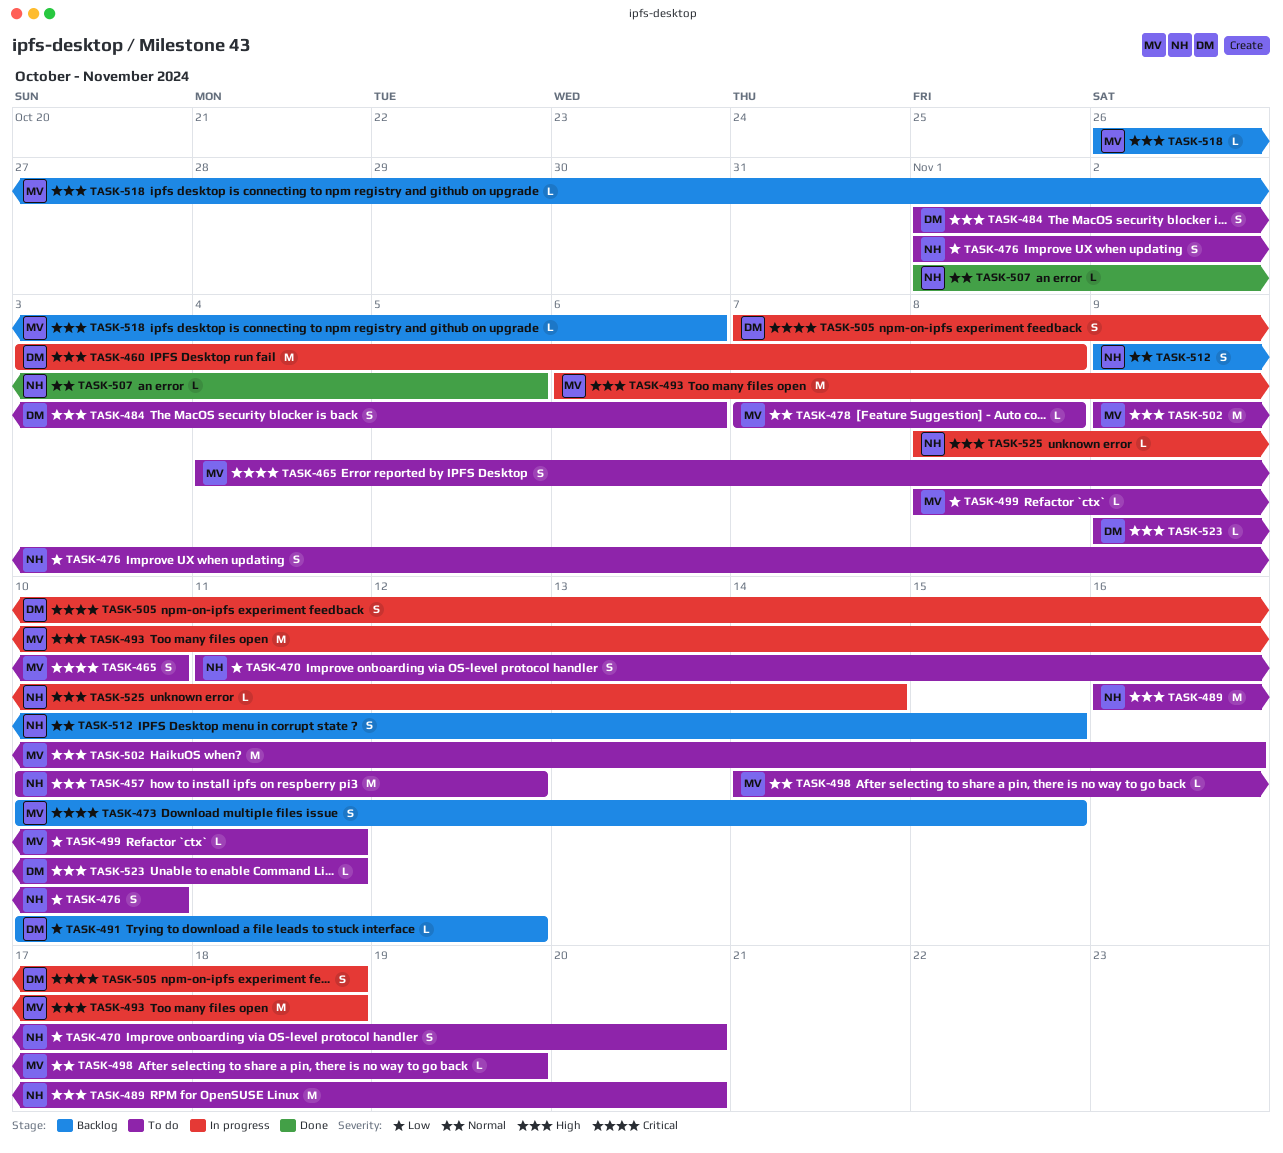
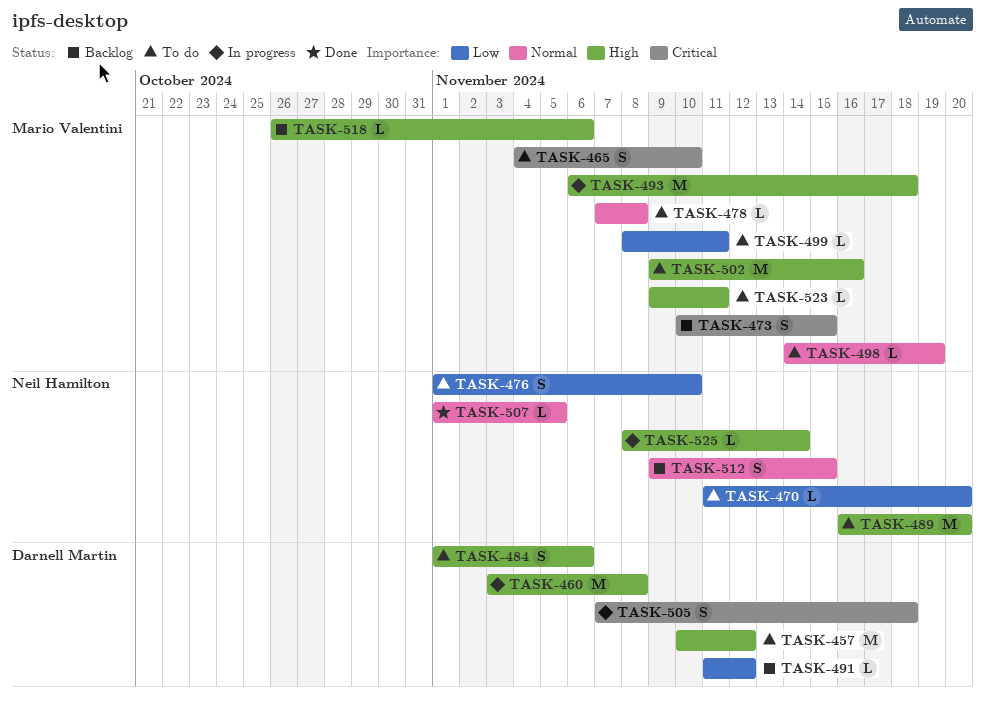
TASK-457, owner: Neil Hamilton -> Darnell Martin
TASK-470, estimate: S -> L
TASK-491, start: Nov 10 -> Nov 11
TASK-523, owner: Darnell Martin -> Mario Valentini

